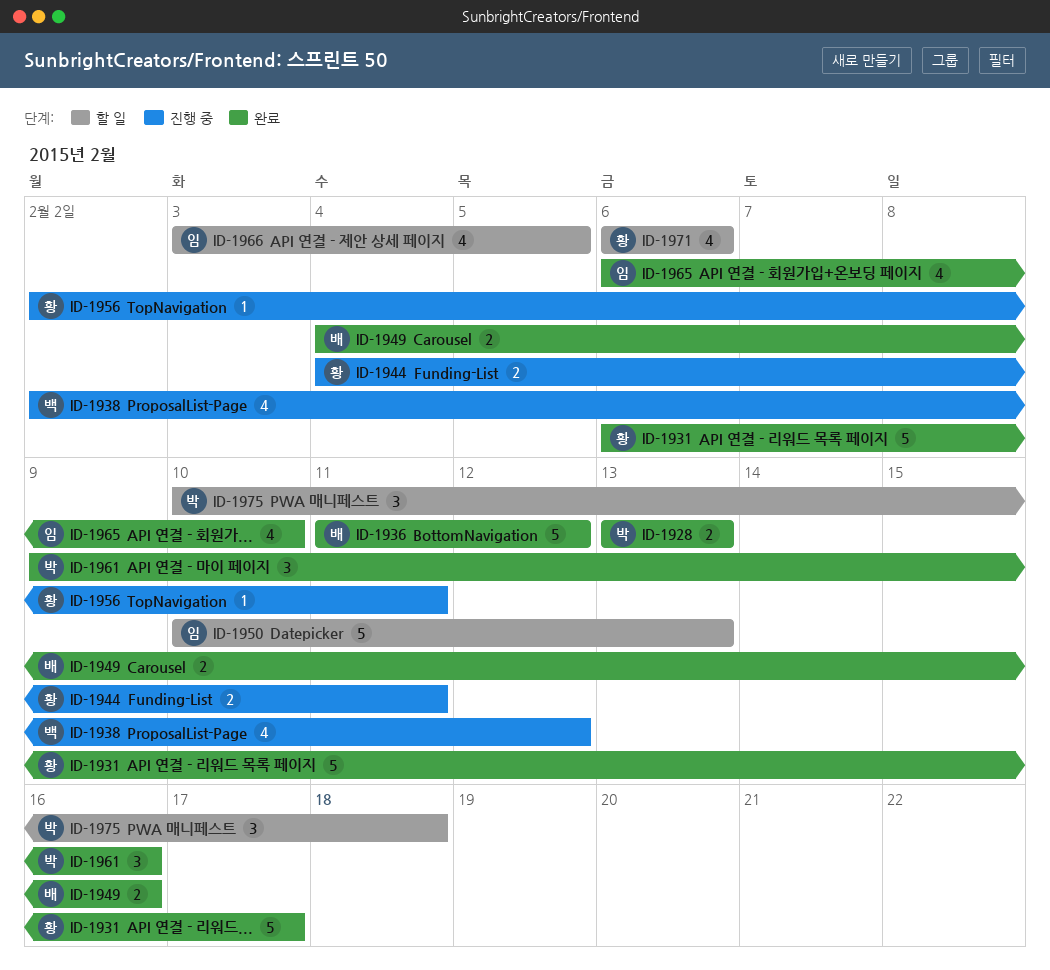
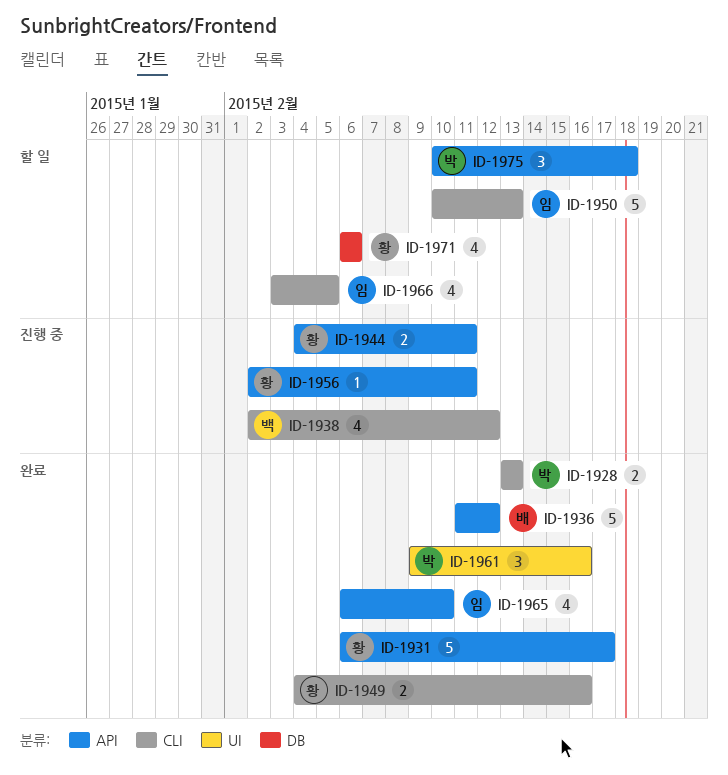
ID-1949, owner: 배 -> 황

